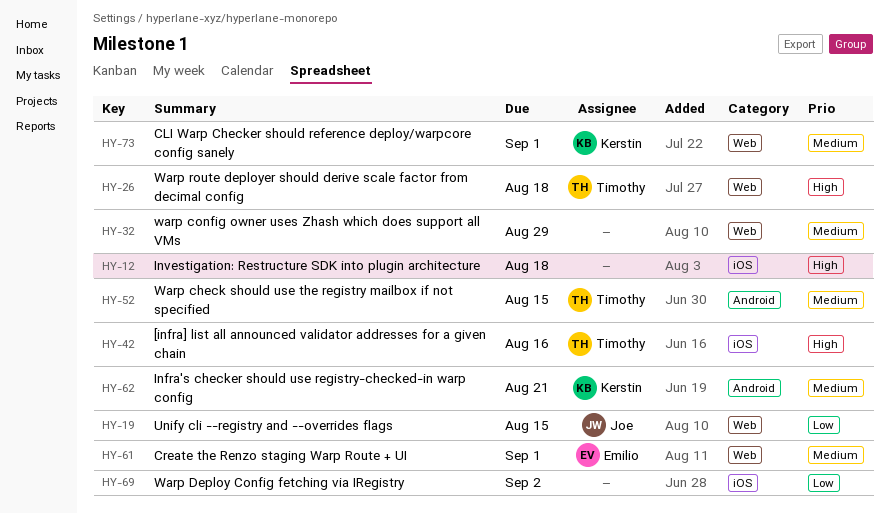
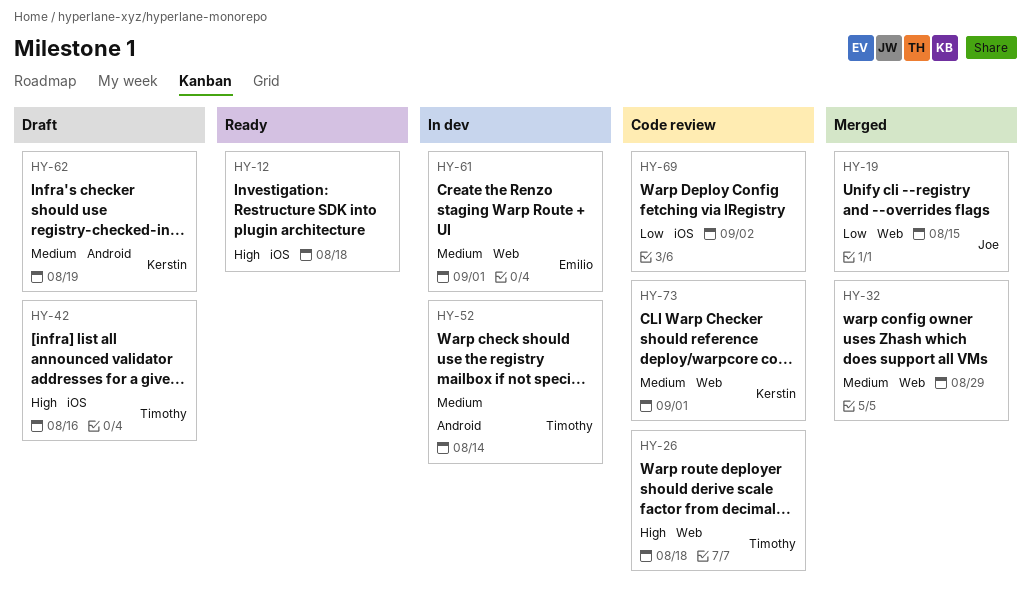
HY-52, due: Aug 15 -> Aug 14
HY-62, due: Aug 21 -> Aug 19

